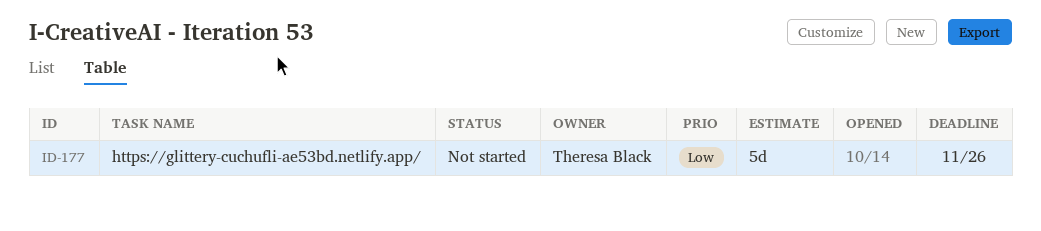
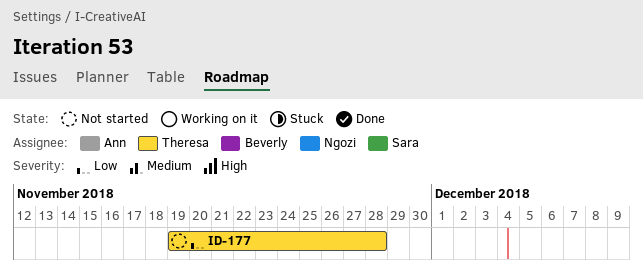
ID-177, due: Nov 26 -> Nov 28

